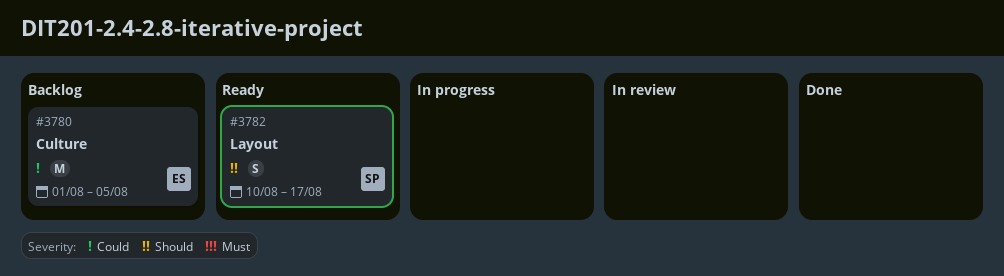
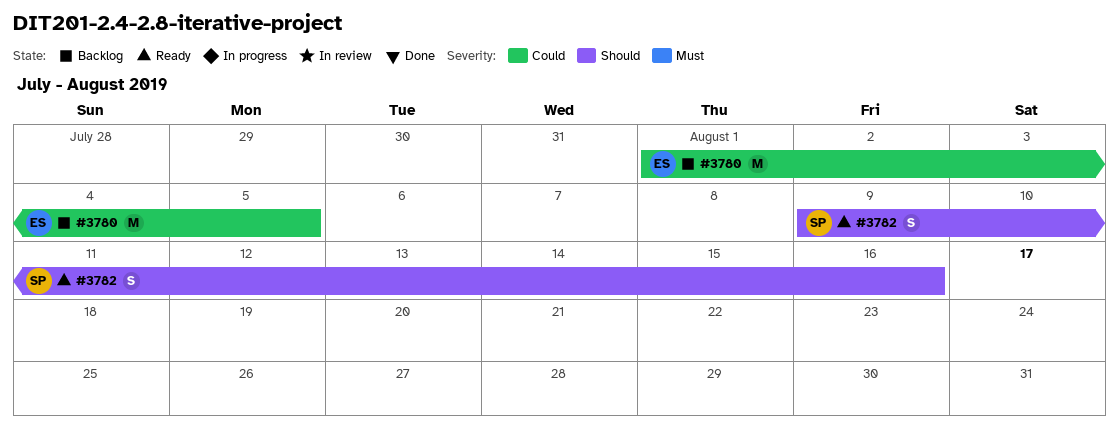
#3782, start: Aug 10 -> Aug 9
#3782, due: Aug 17 -> Aug 16

